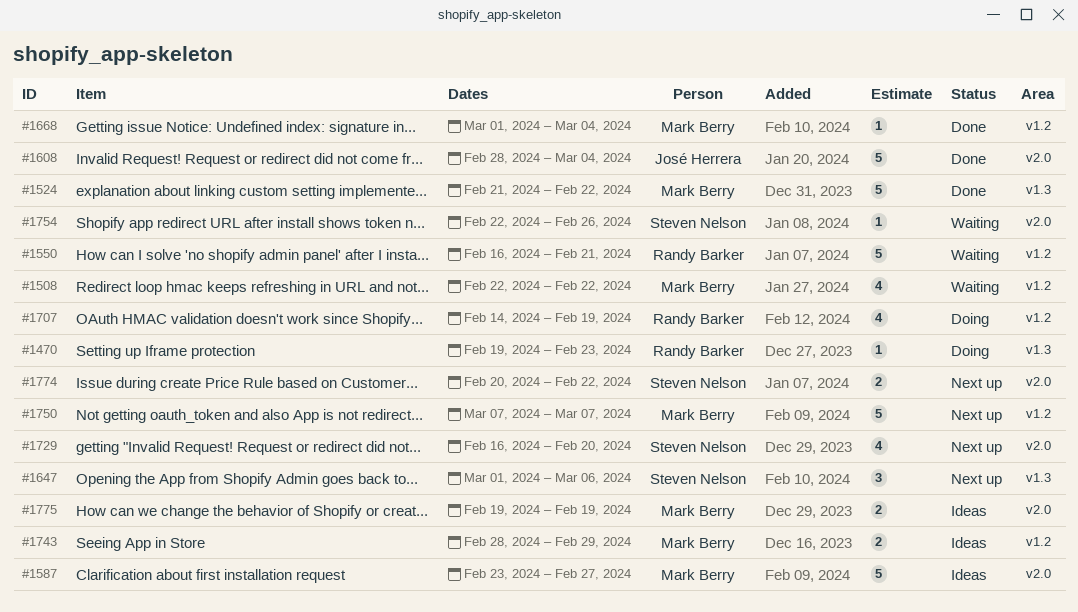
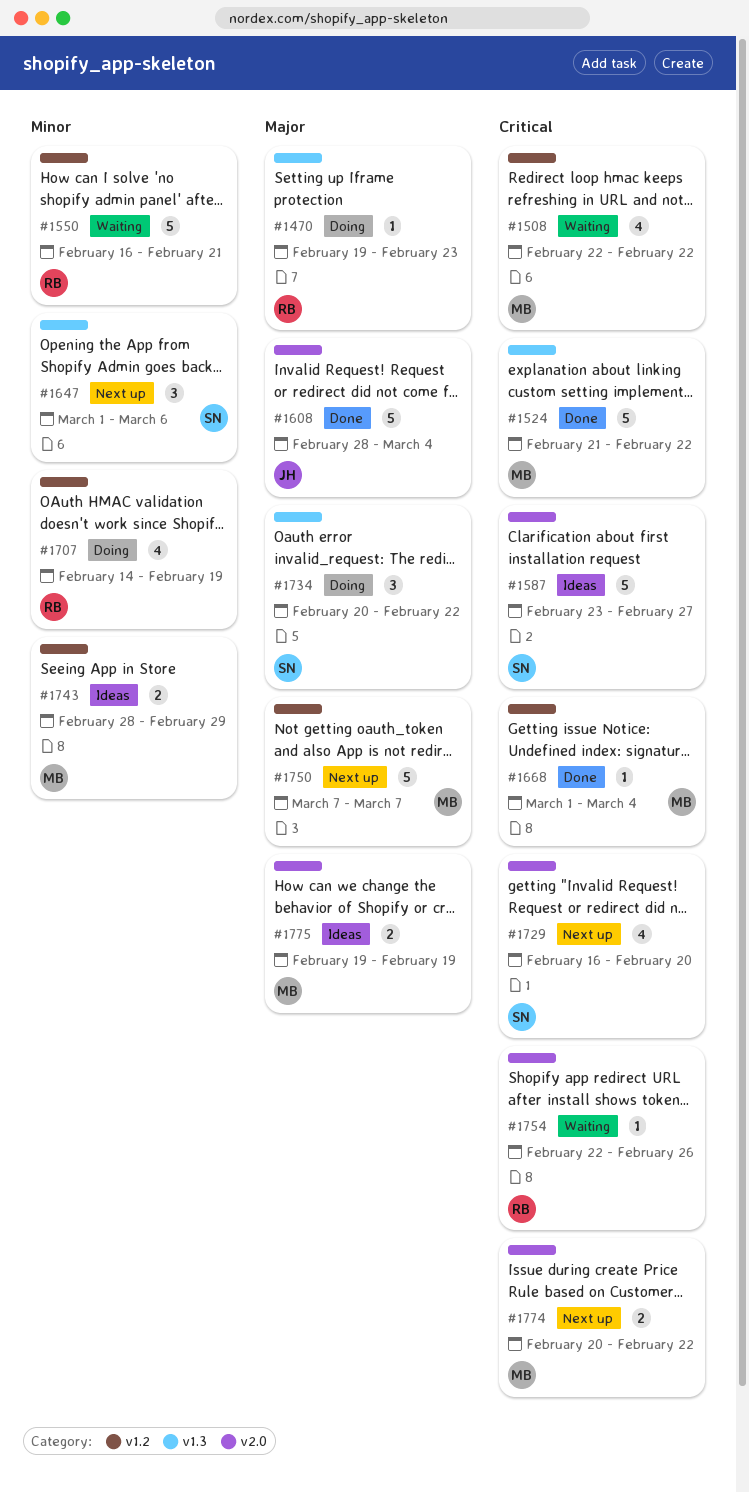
#1587, owner: Mark Berry -> Steven Nelson
#1734: none -> present
#1754, owner: Steven Nelson -> Randy Barker
#1774, owner: Steven Nelson -> Mark Berry

